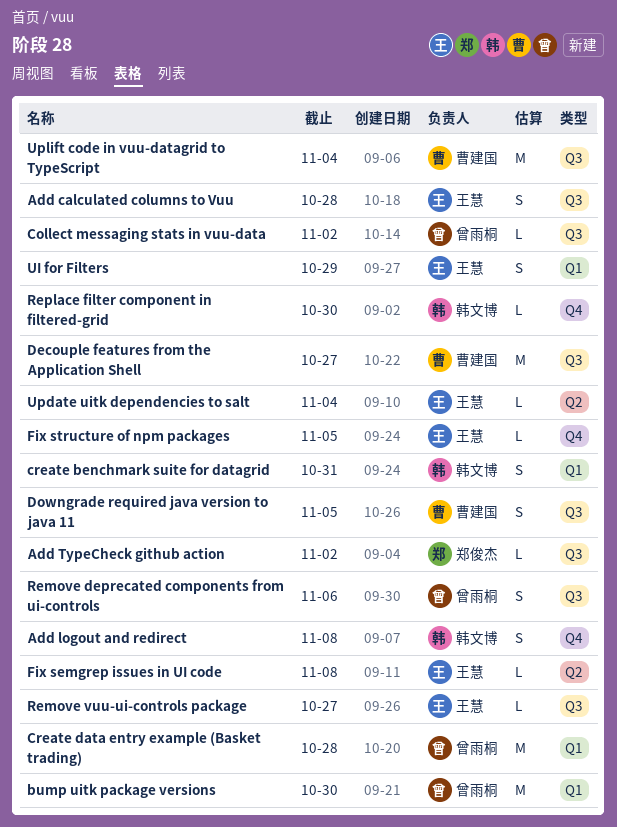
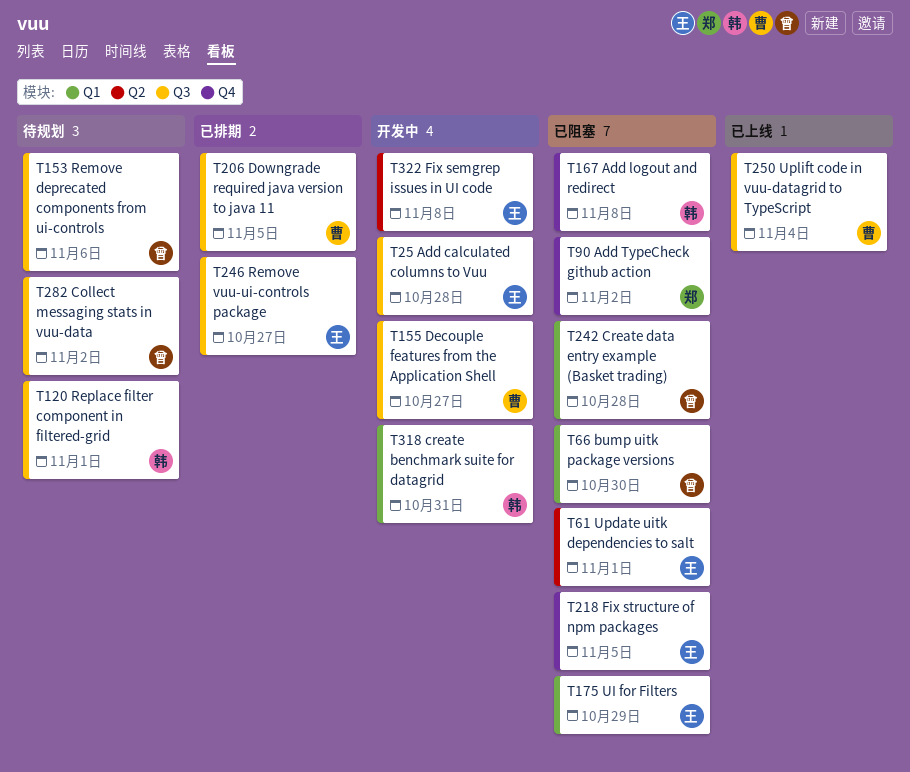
Add TypeCheck github action, label: Q3 -> Q4
Replace filter component in filtered-grid, label: Q4 -> Q3
Replace filter component in filtered-grid, due: Oct 30 -> Nov 1
Update uitk dependencies to salt, due: Nov 4 -> Nov 1

